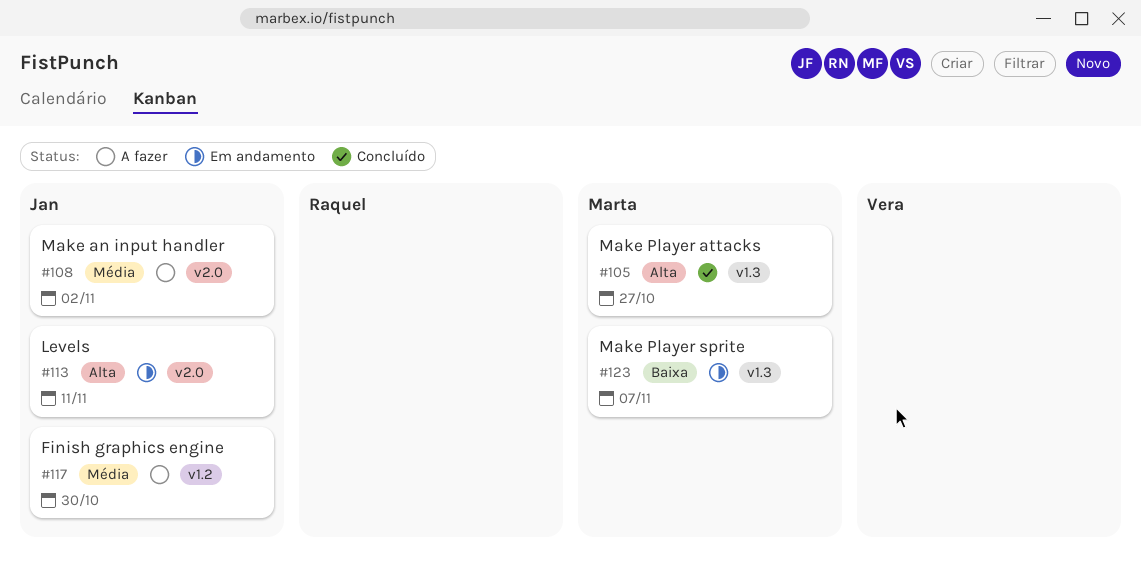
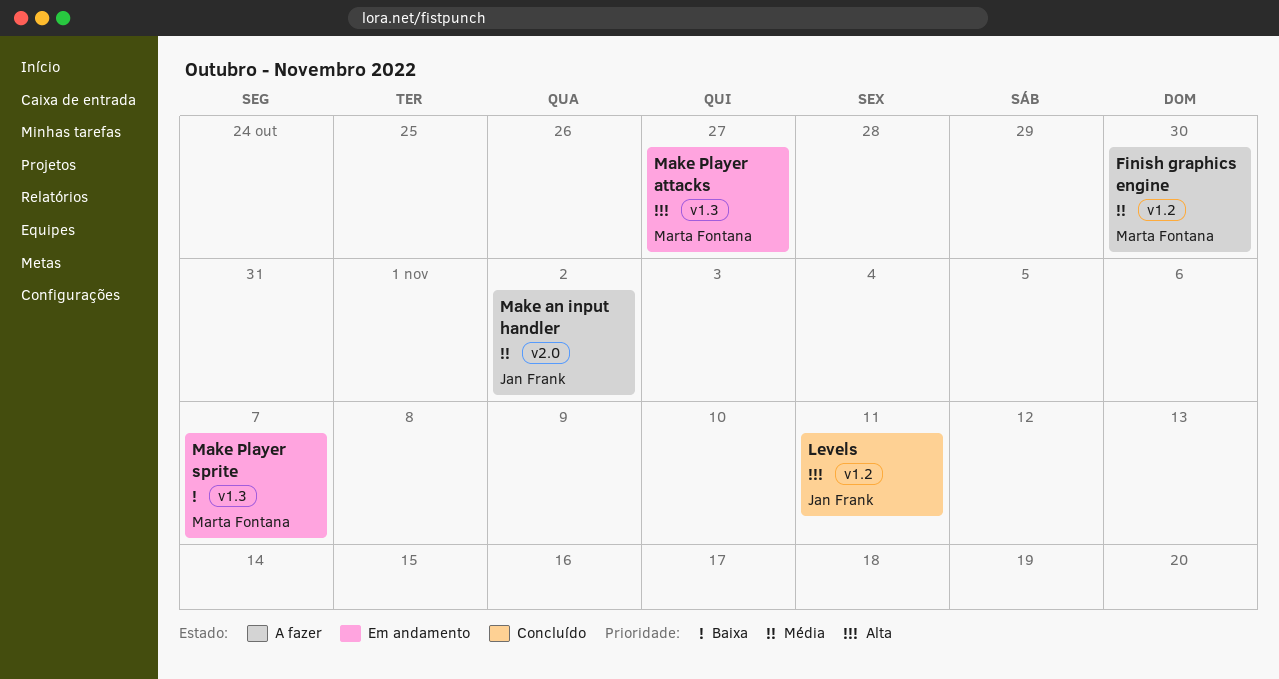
Finish graphics engine, owner: Jan Frank -> Marta Fontana
Levels, status: Em andamento -> Concluído
Levels, label: v2.0 -> v1.2
Make Player attacks, status: Concluído -> Em andamento

